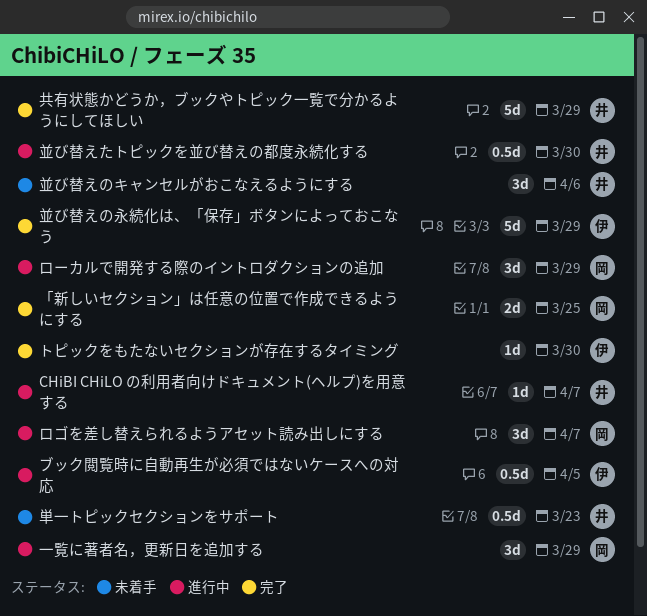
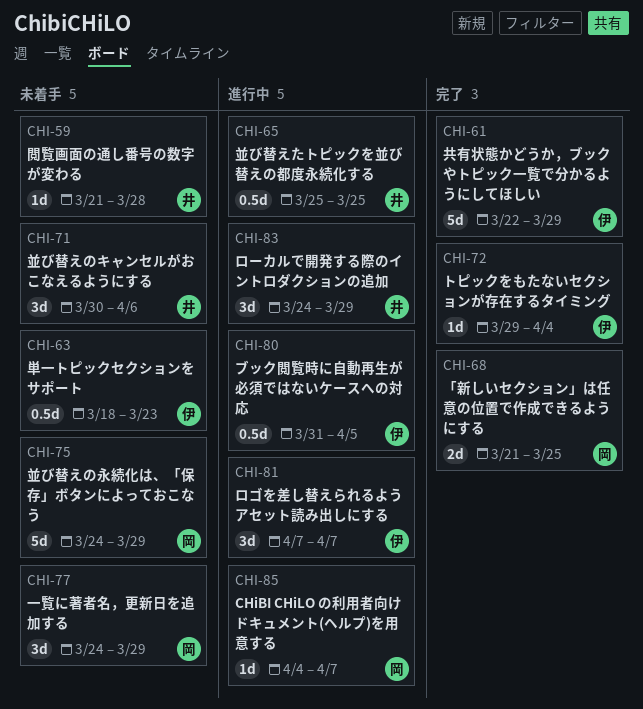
CHiBI CHiLO の利用者向けドキュメント(ヘルプ)を用意する, owner: 井 -> 岡
トピックをもたないセクションが存在するタイミング, due: Mar 30 -> Apr 4
ロゴを差し替えられるようアセット読み出しにする, owner: 岡 -> 伊
ローカルで開発する際のイントロダクションの追加, owner: 岡 -> 井
一覧に著者名，更新日を追加する, status: 進行中 -> 未着手
並び替えたトピックを並び替えの都度永続化する, due: Mar 30 -> Mar 25
並び替えの永続化は、「保存」ボタンによっておこなう, status: 完了 -> 未着手
並び替えの永続化は、「保存」ボタンによっておこなう, owner: 伊 -> 岡
共有状態かどうか，ブックやトピック一覧で分かるようにしてほしい, owner: 井 -> 伊
単一トピックセクションをサポート, owner: 井 -> 伊
閲覧画面の通し番号の数字が変わる: none -> present

